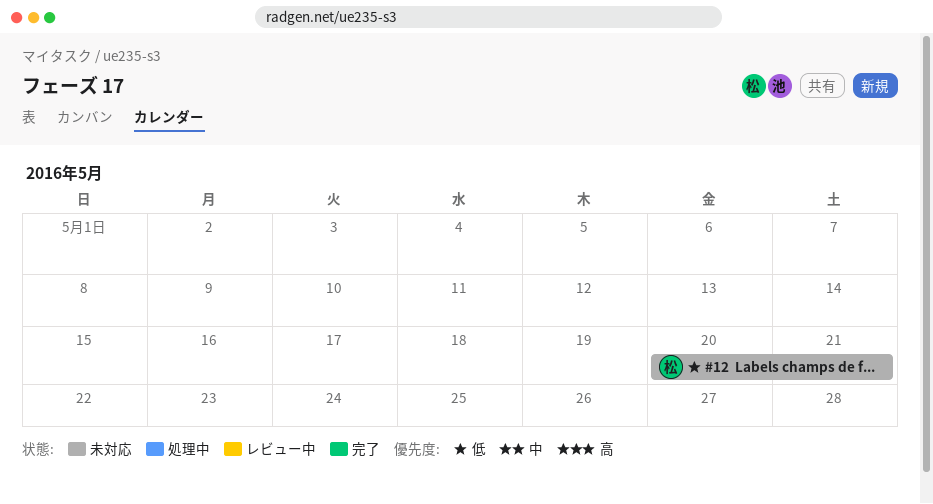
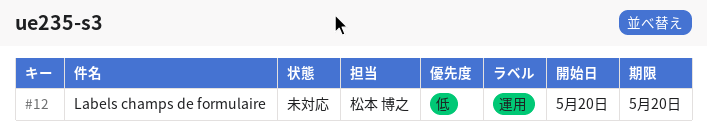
#12, due: May 21 -> May 20

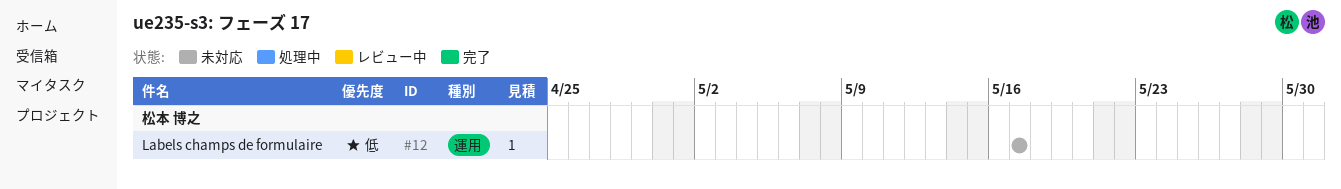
#12, start: May 20 -> May 17
#12, due: May 20 -> May 17

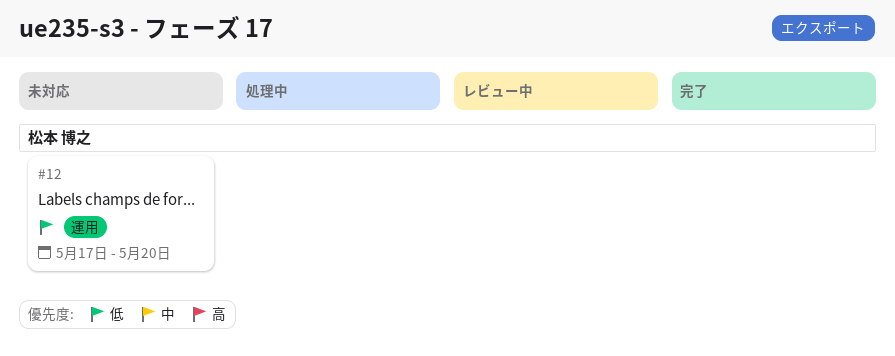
#12, due: May 17 -> May 20

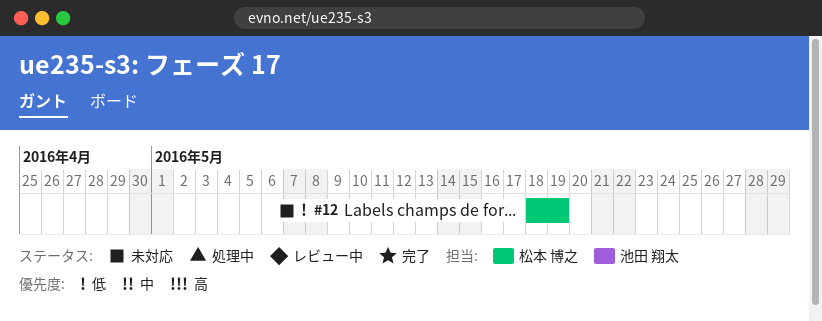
#12, start: May 17 -> May 18
#12, due: May 20 -> May 19

